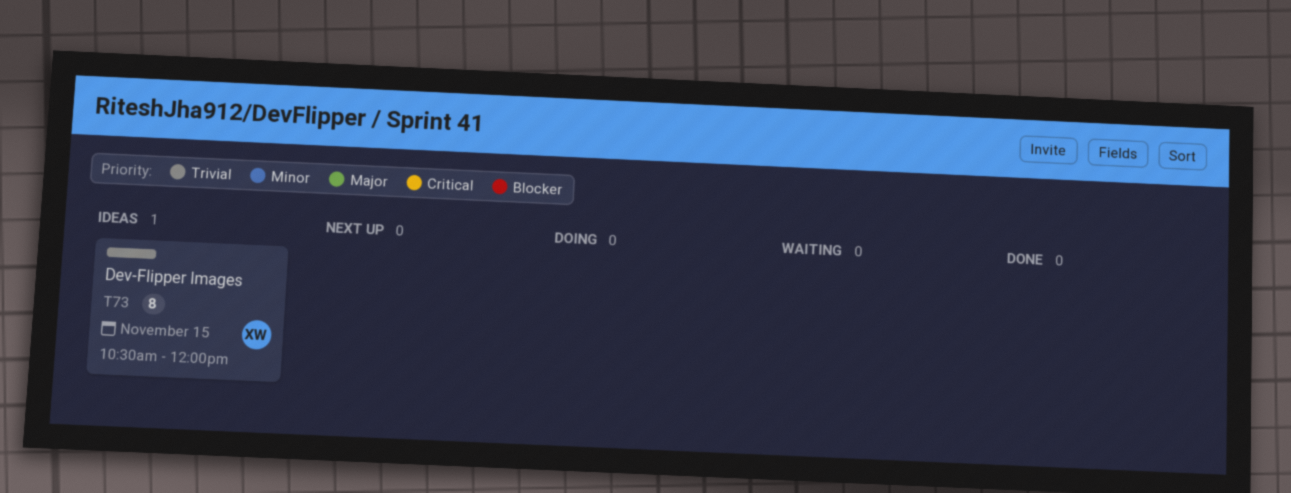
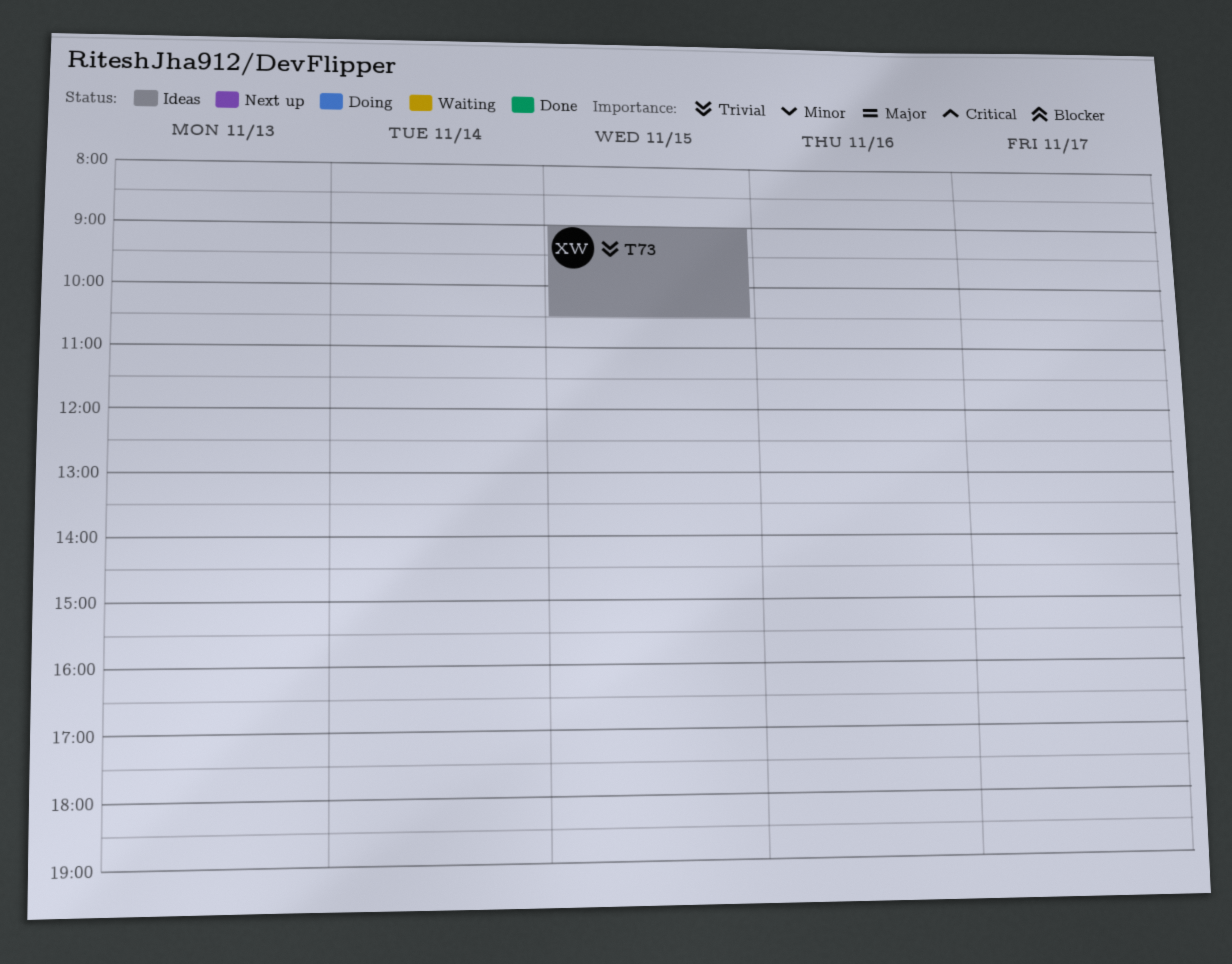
T73, begins: 10:30 -> 09:00
T73, ends: 12:00 -> 10:30

